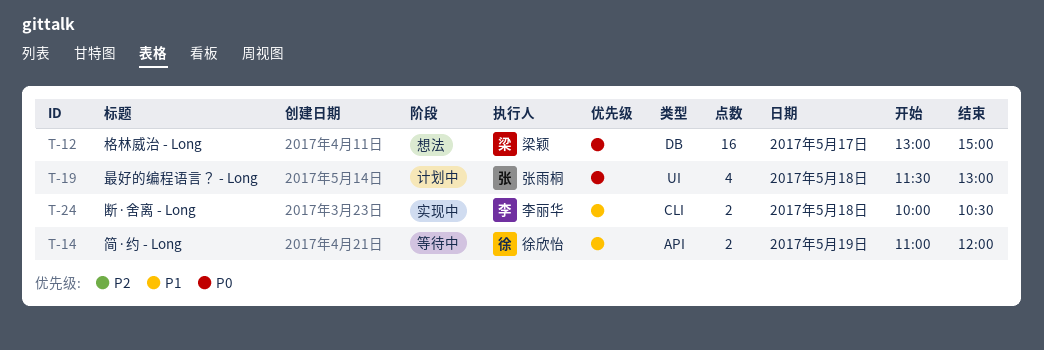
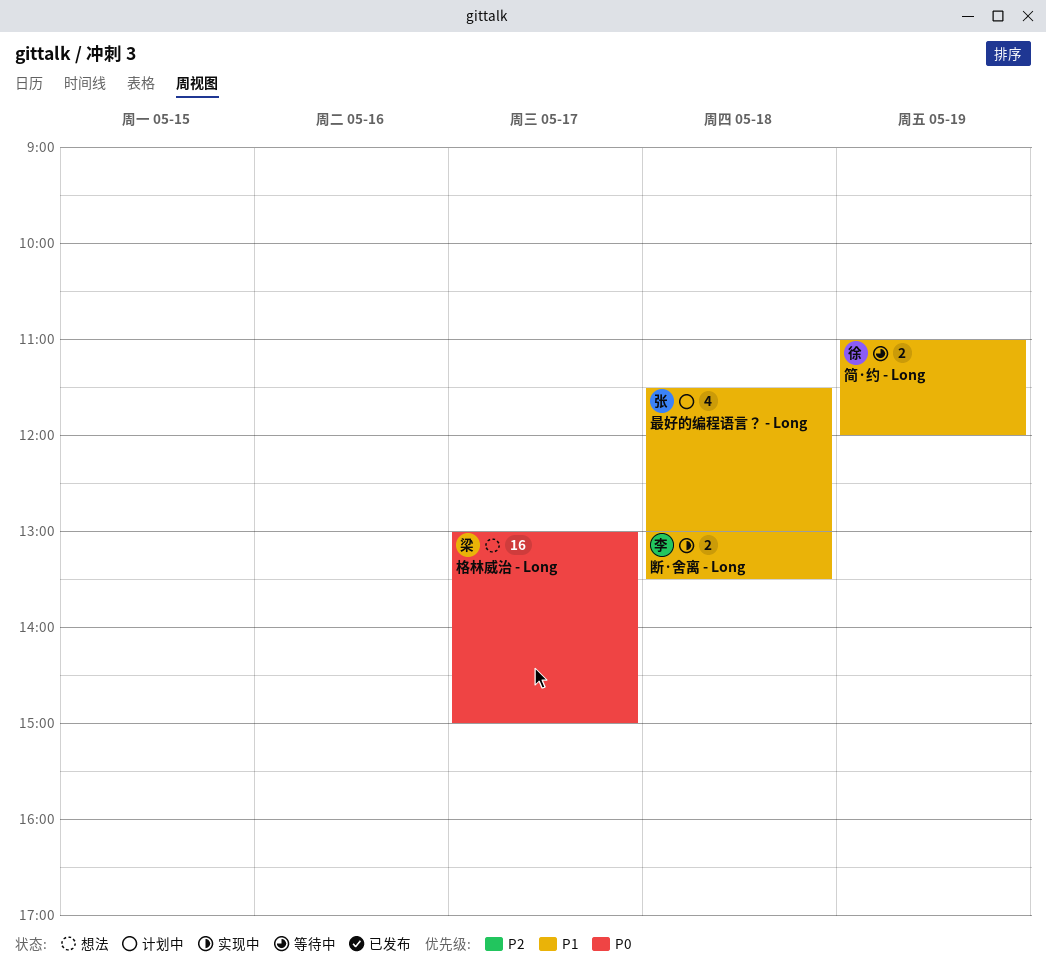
断·舍离 - Long, begins: 10:00 -> 13:00
断·舍离 - Long, ends: 10:30 -> 13:30
最好的编程语言？ - Long, priority: P0 -> P1

